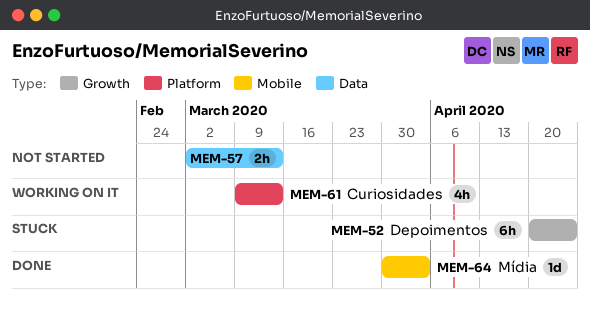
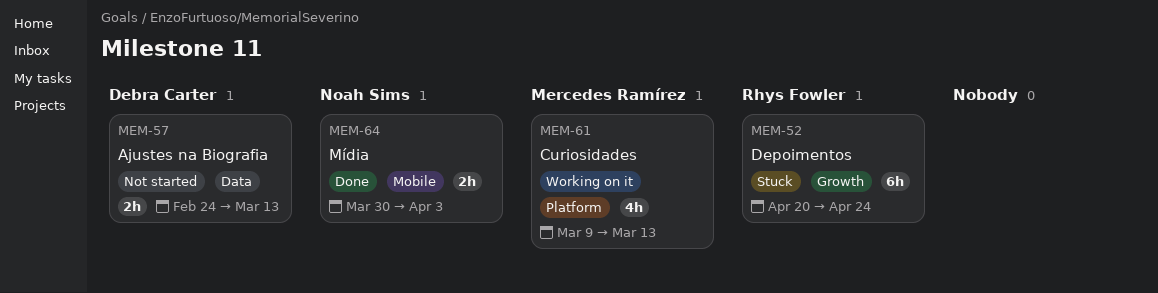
MEM-57, start: Mar 2 -> Feb 24
MEM-64, estimate: 1d -> 2h

